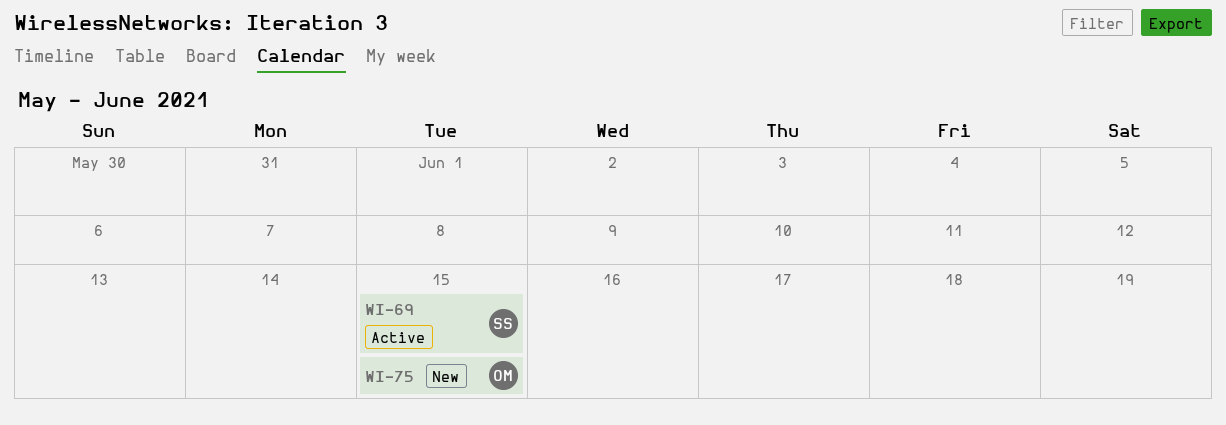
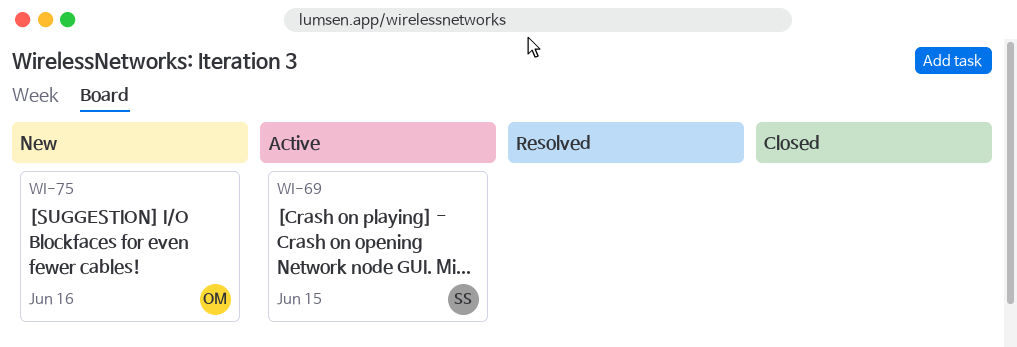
WI-75, due: Jun 15 -> Jun 16

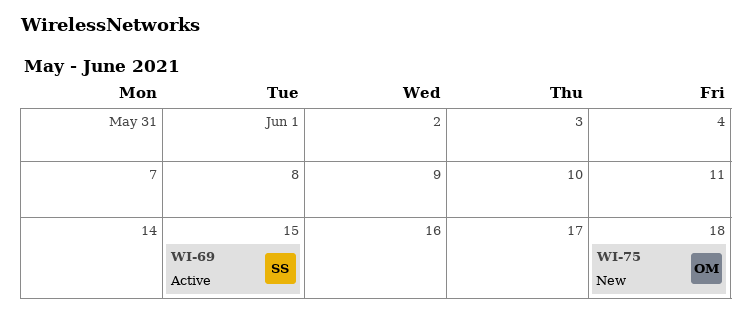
WI-75, due: Jun 16 -> Jun 18

